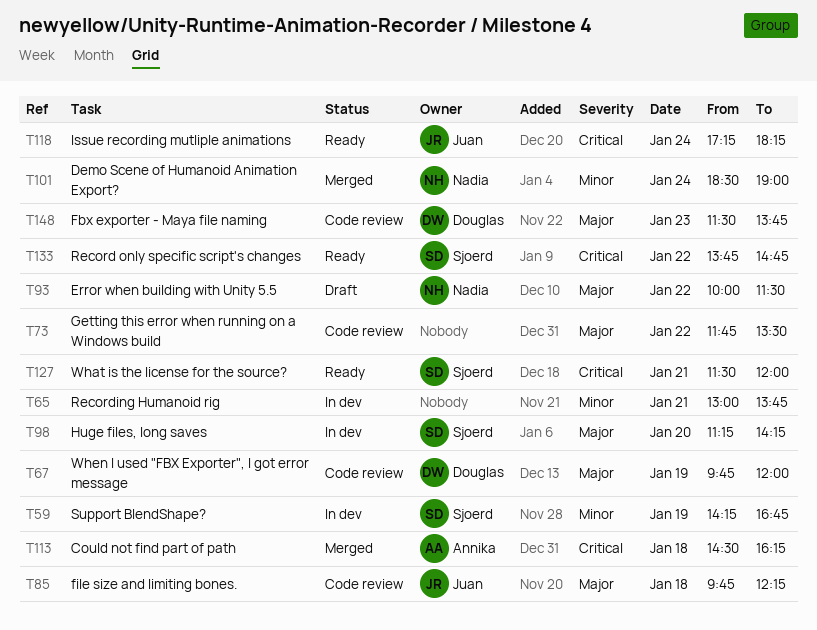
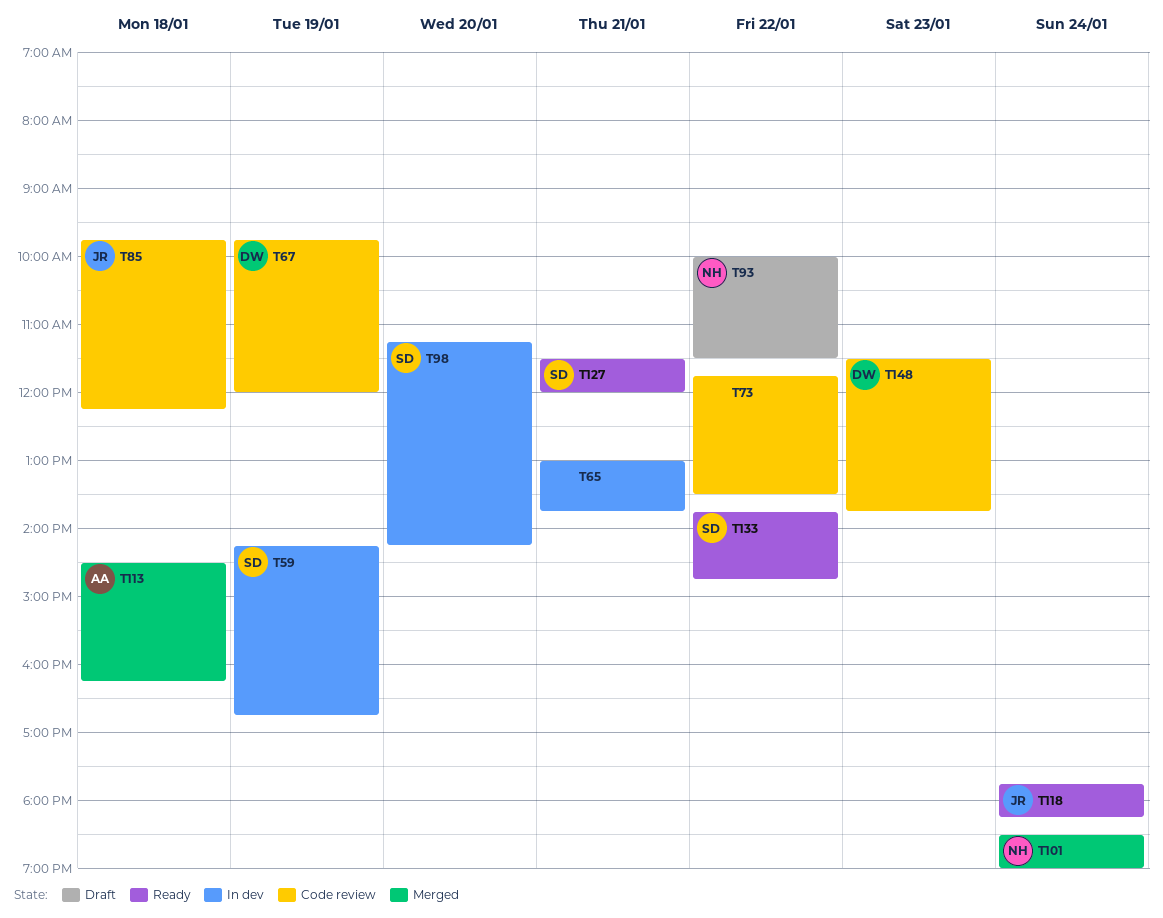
T118, begins: 17:15 -> 17:45

